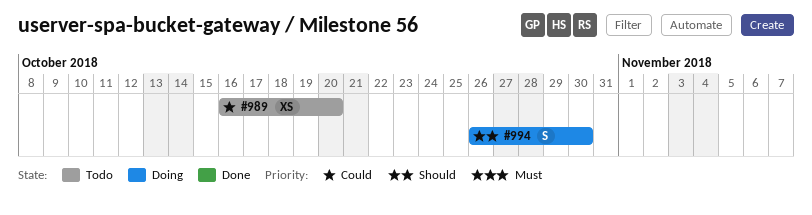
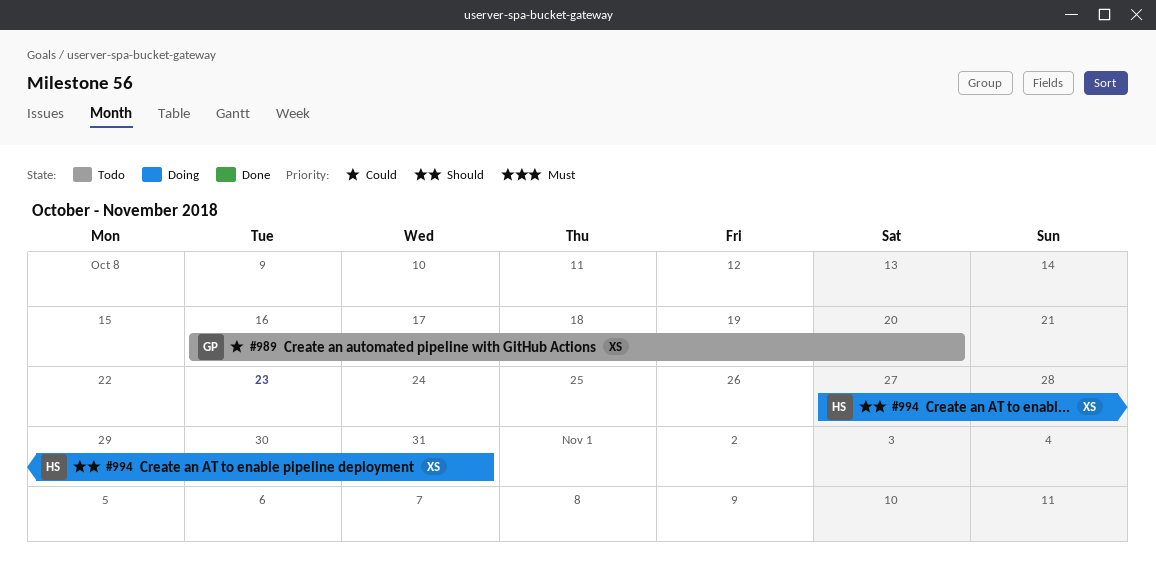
#994, estimate: S -> XS
#994, start: Oct 26 -> Oct 27
#994, due: Oct 30 -> Oct 31

